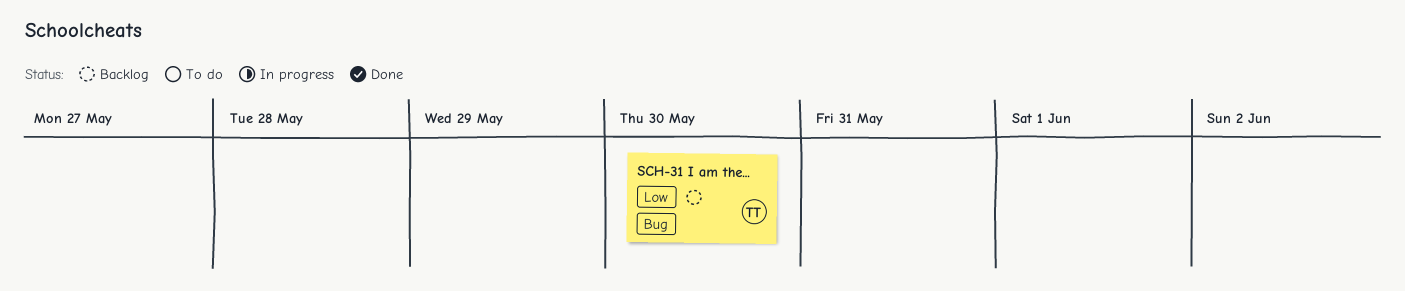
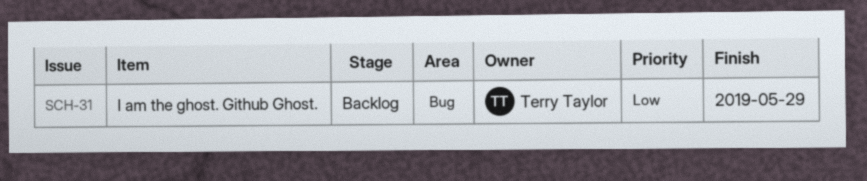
SCH-31, due: May 30 -> May 29

